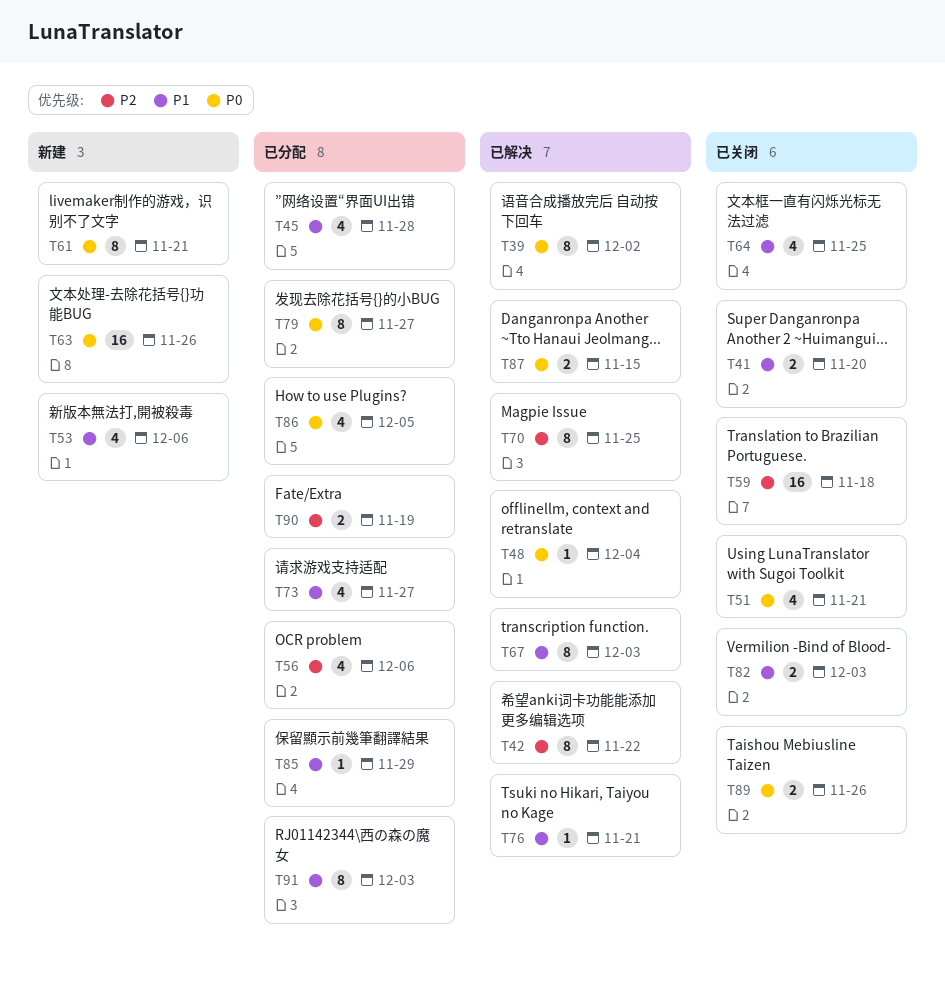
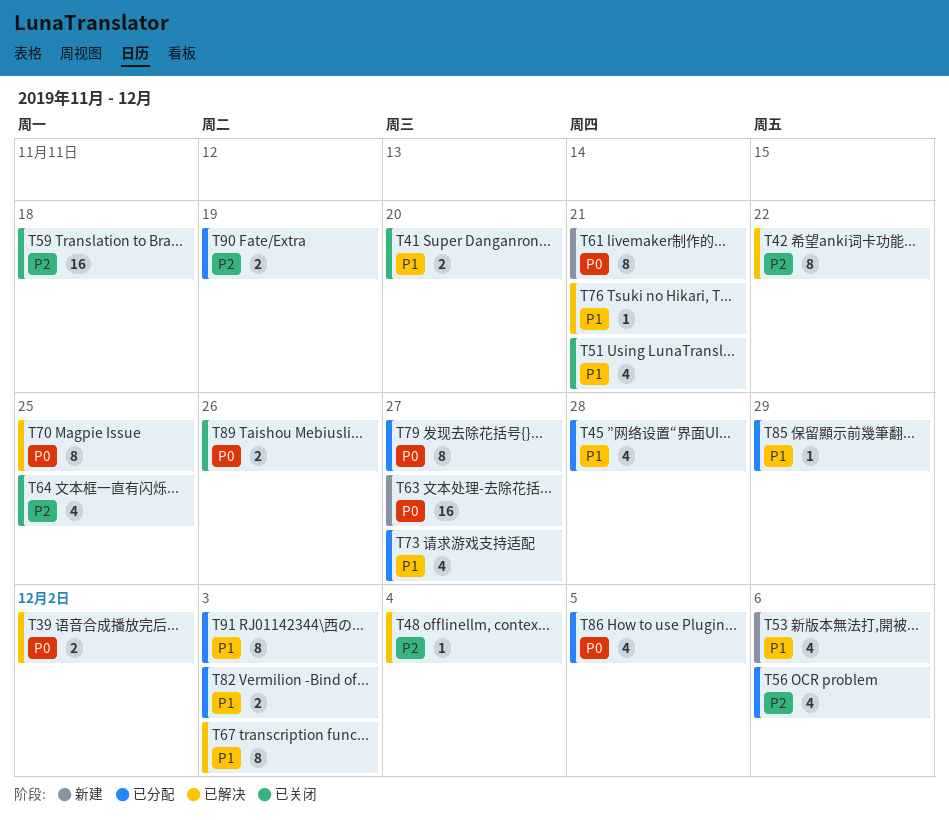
T39, estimate: 8 -> 2
T48, priority: P0 -> P2
T51, priority: P0 -> P1
T63, due: Nov 26 -> Nov 27
T64, priority: P1 -> P2
T70, priority: P2 -> P0
T82, status: 已关闭 -> 已分配
T87: present -> none

